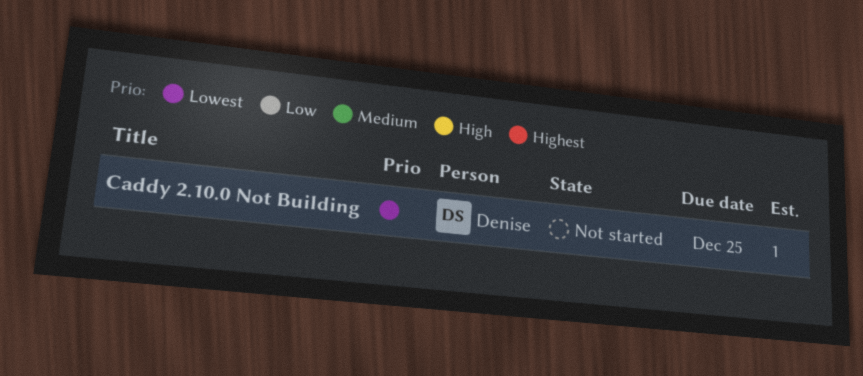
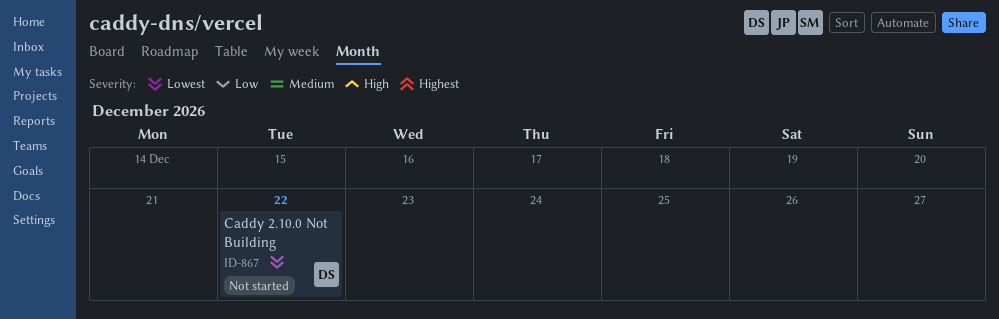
Caddy 2.10.0 Not Building, due: Dec 25 -> Dec 22

